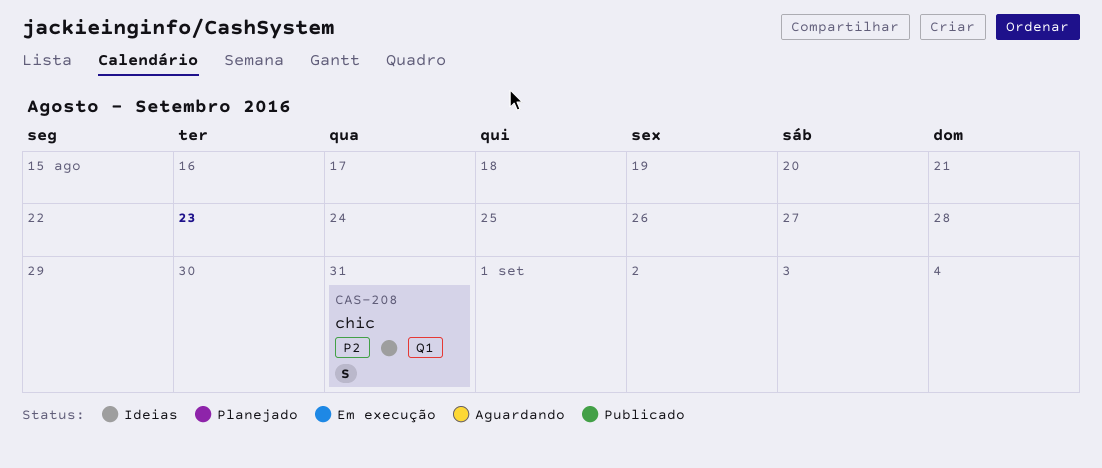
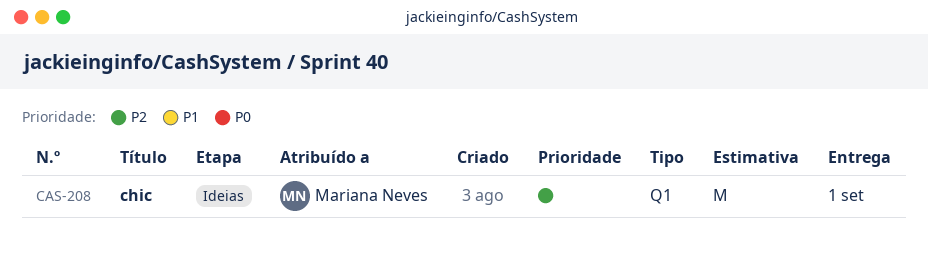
CAS-208, estimate: S -> M
CAS-208, due: Aug 31 -> Sep 1

